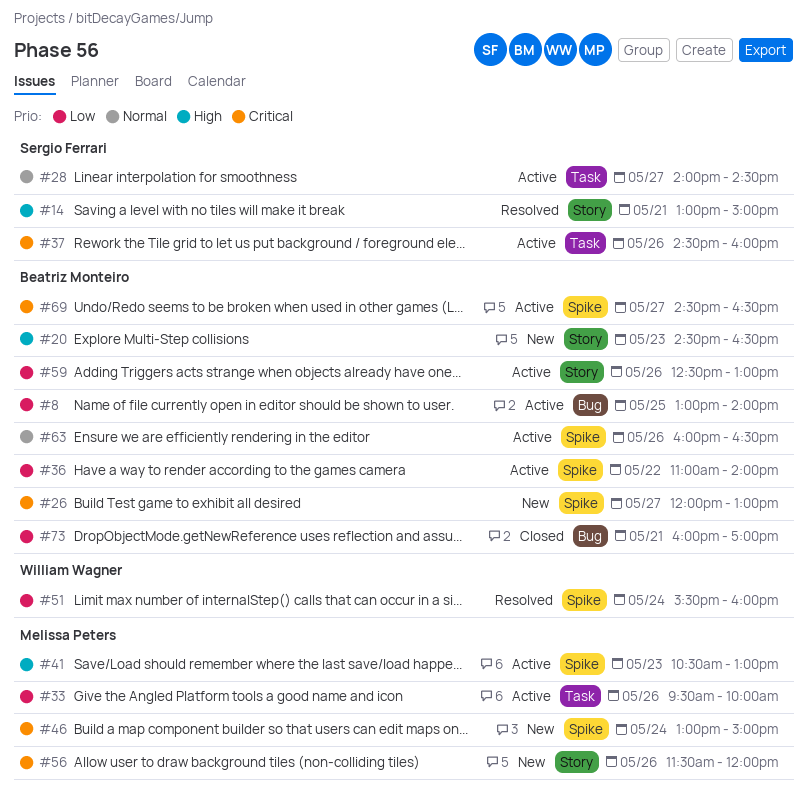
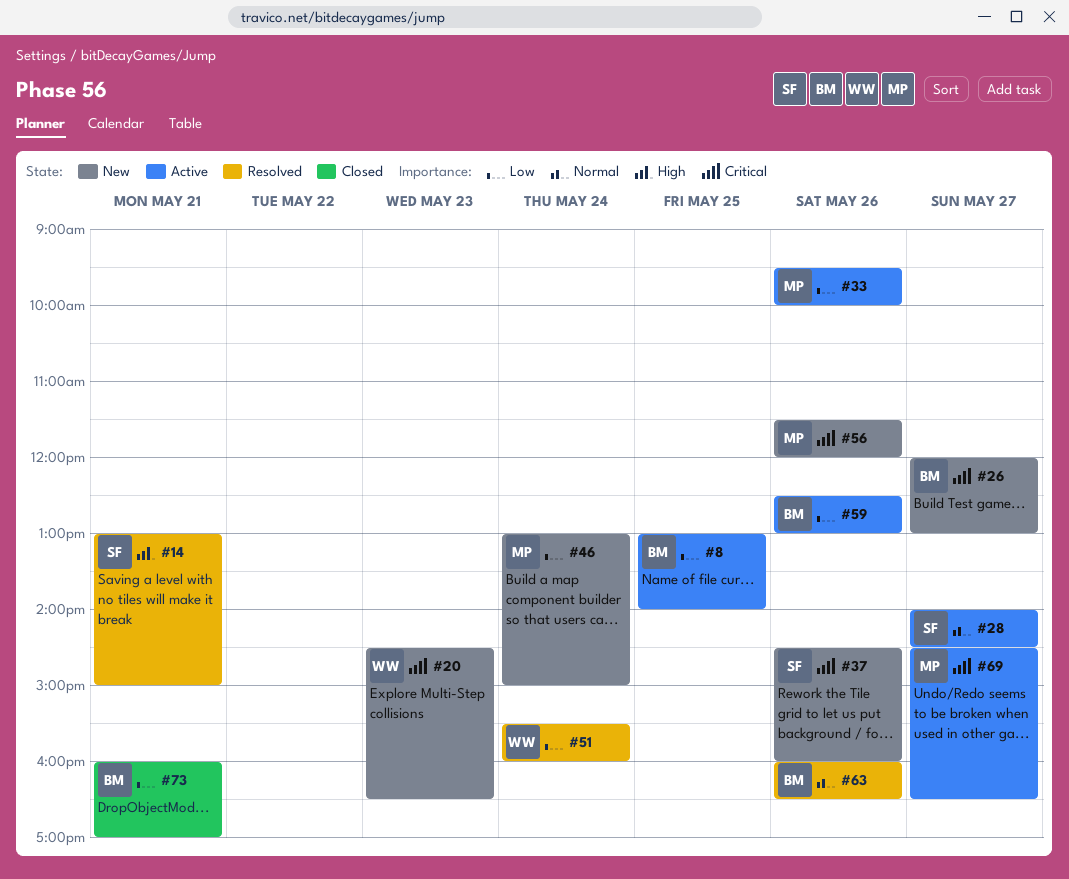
#20, owner: Beatriz Monteiro -> William Wagner
#20, priority: High -> Critical
#36: present -> none
#37, status: Active -> New
#41: present -> none
#46, priority: Critical -> Low
#63, status: Active -> Resolved
#69, owner: Beatriz Monteiro -> Melissa Peters

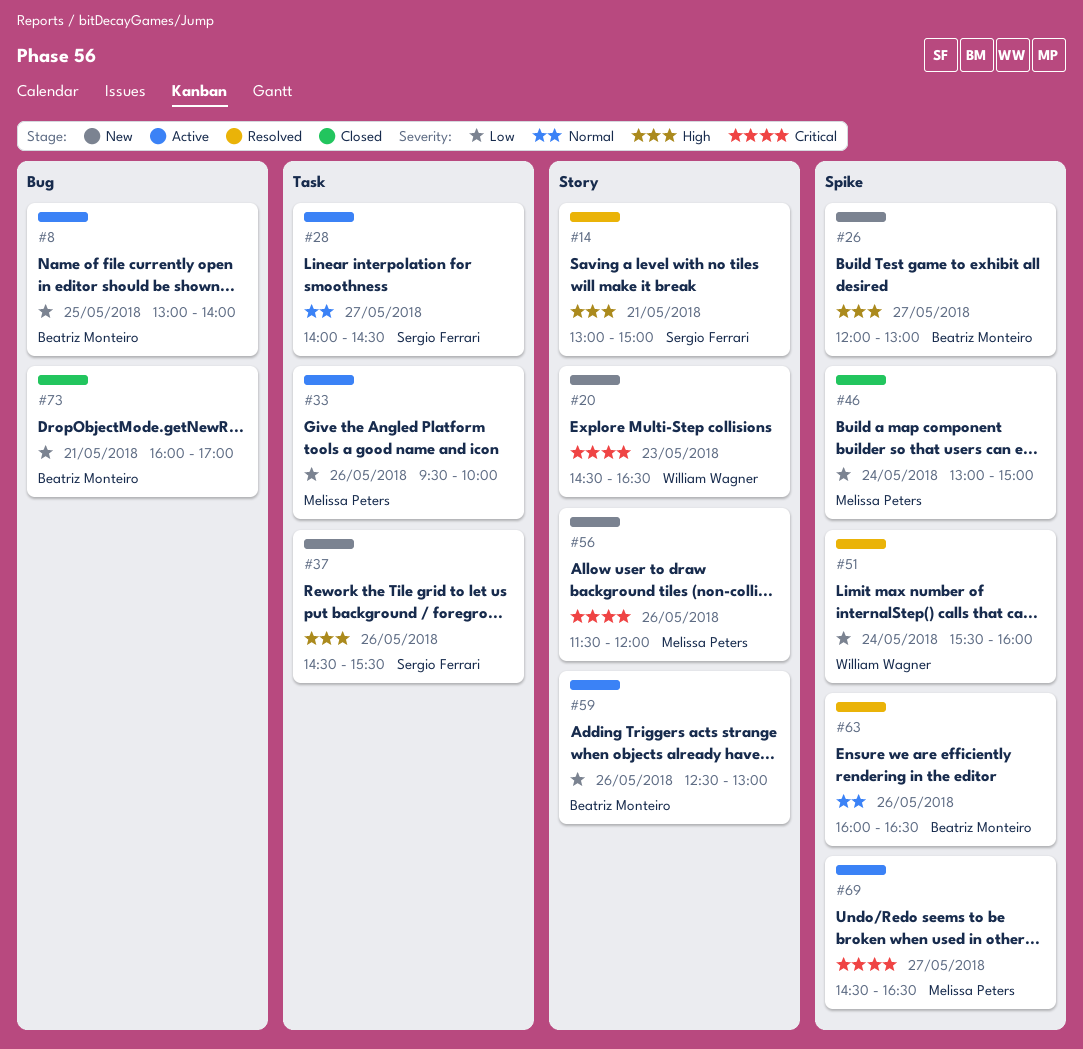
#26, priority: Critical -> High
#37, priority: Critical -> High
#37, ends: 16:00 -> 15:30
#46, status: New -> Closed

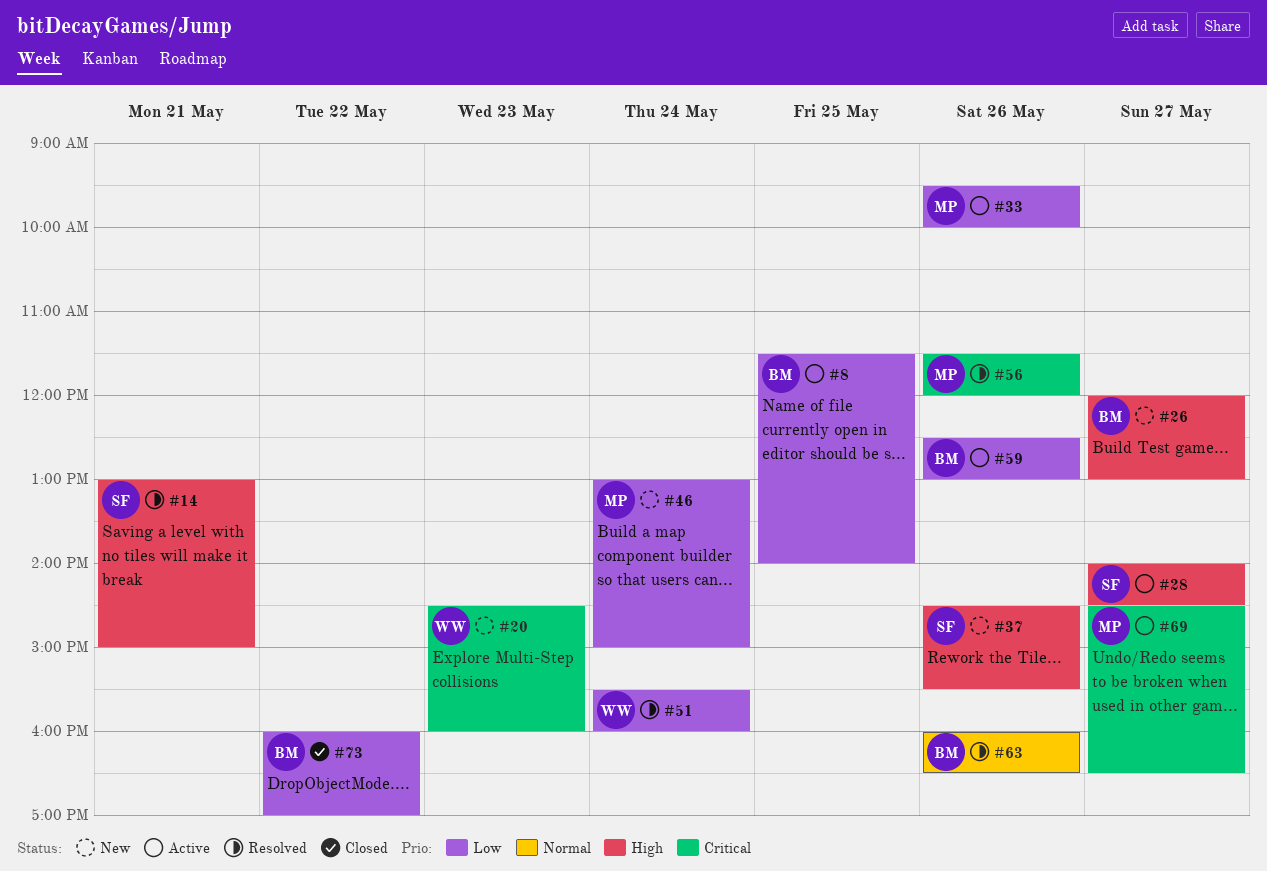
#8, begins: 13:00 -> 11:30
#20, ends: 16:30 -> 16:00
#28, priority: Normal -> High
#46, status: Closed -> New
#56, status: New -> Resolved
#73, day: May 21 -> May 22

